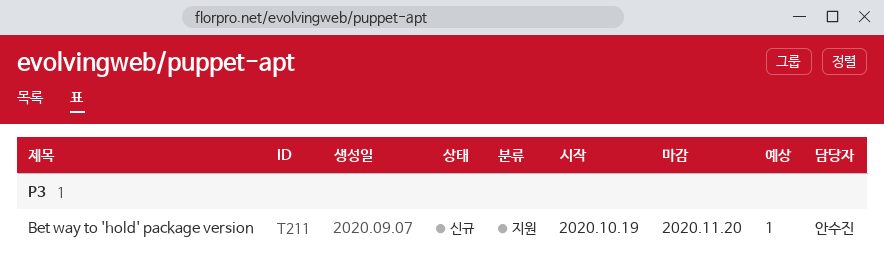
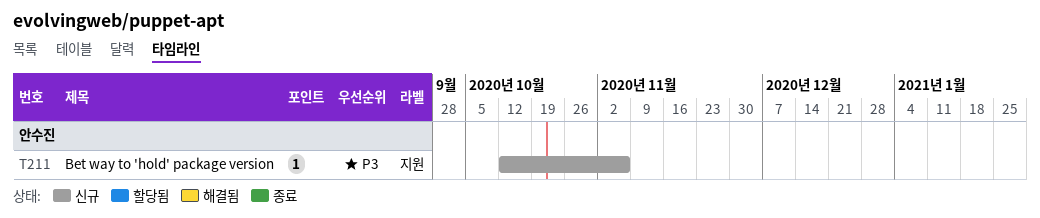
T211, start: Oct 19 -> Oct 12
T211, due: Nov 20 -> Nov 6

